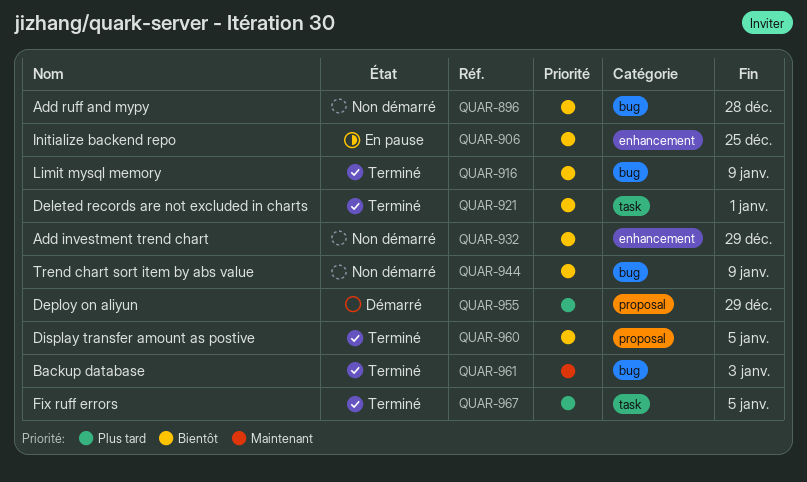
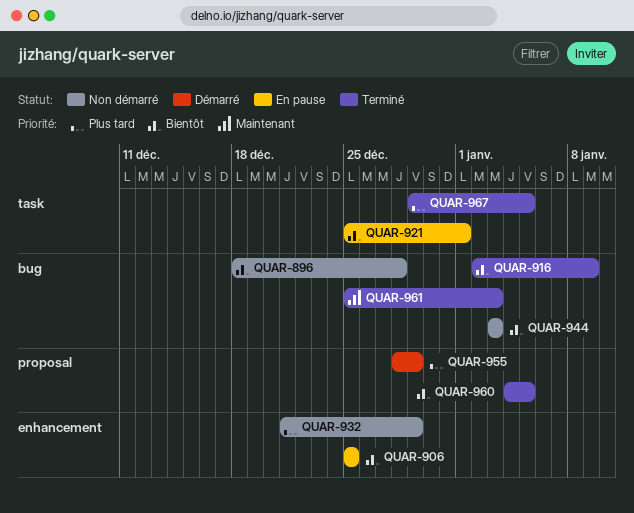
QUAR-921, status: Terminé -> En pause
QUAR-932, priority: Bientôt -> Plus tard
QUAR-944, due: Jan 9 -> Jan 3

